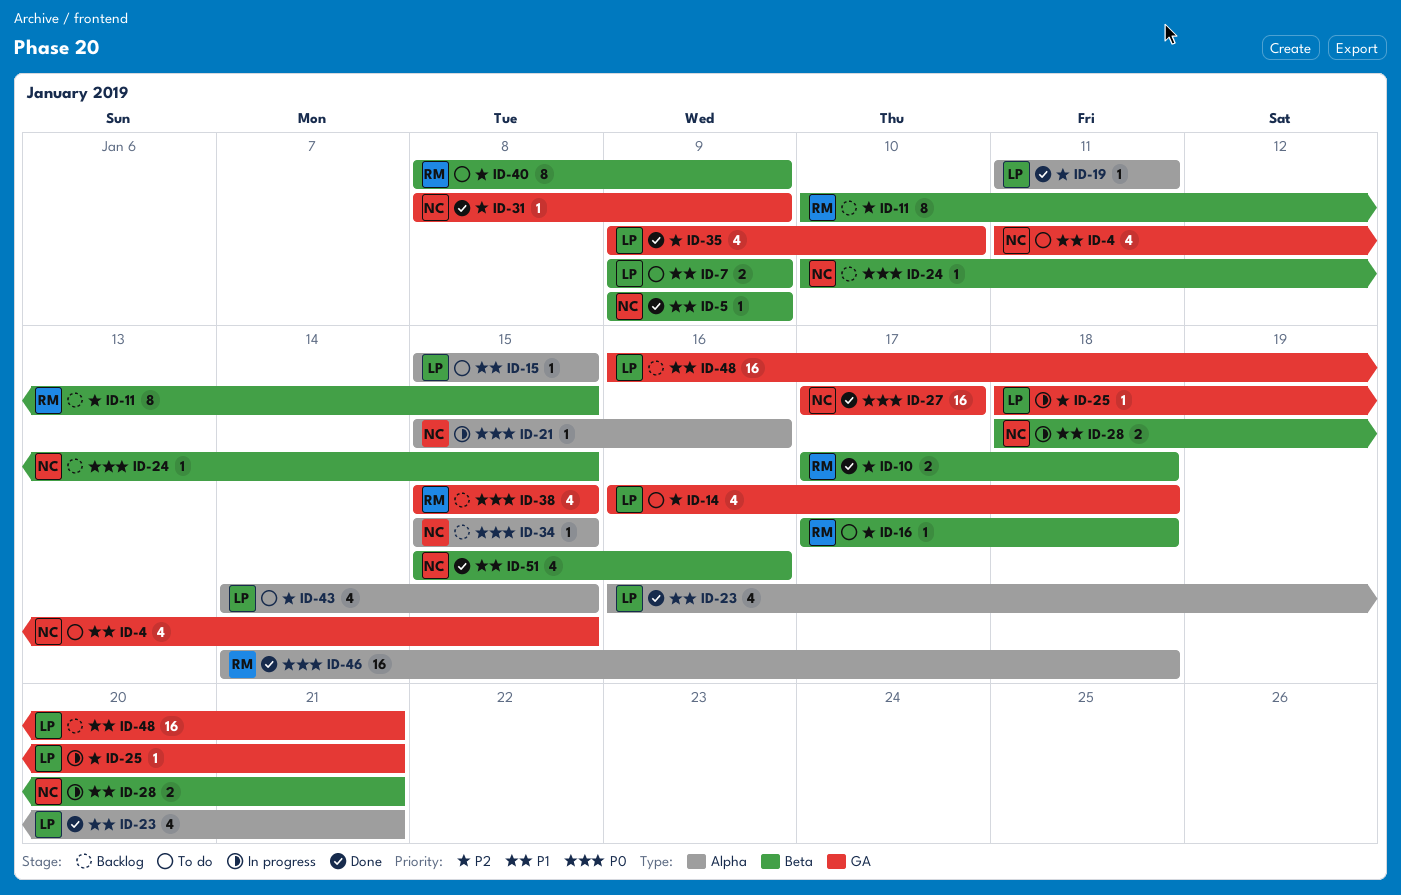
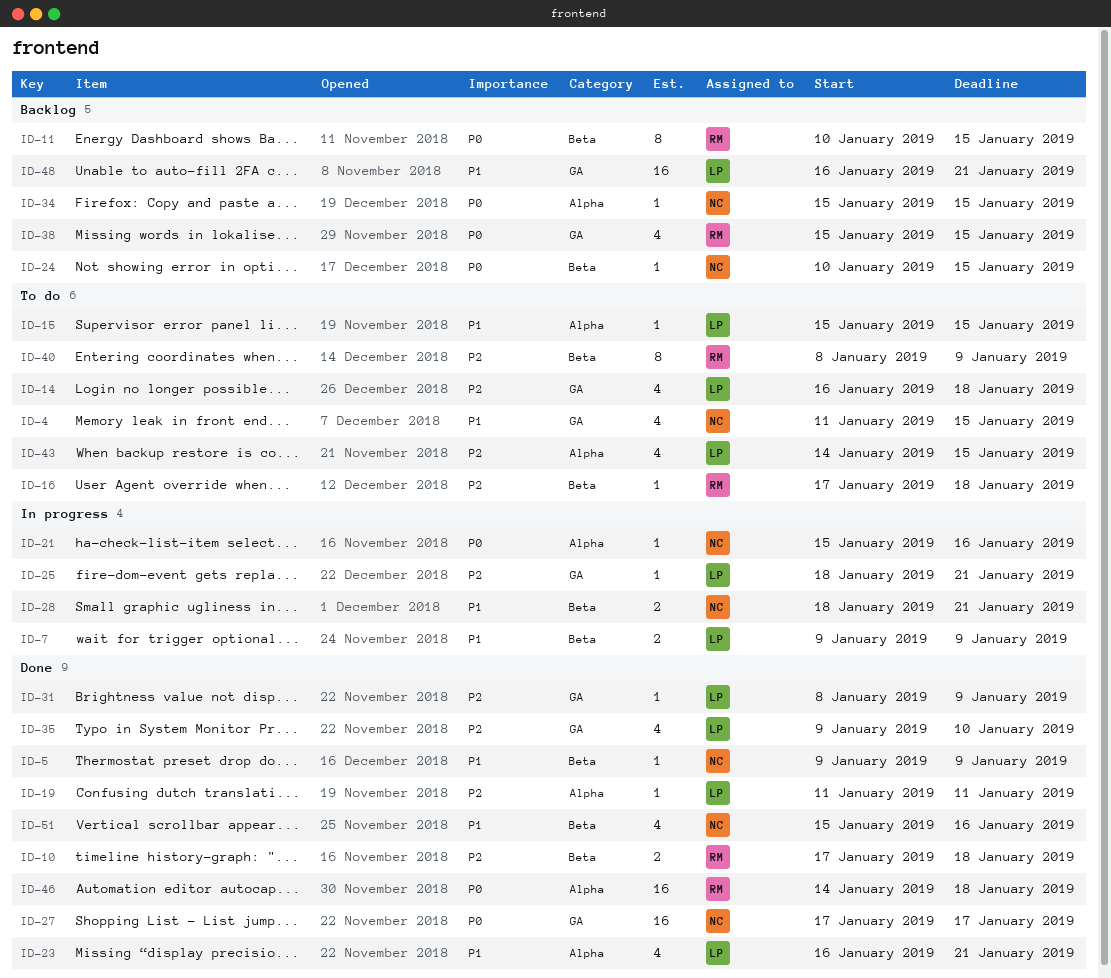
ID-7, status: To do -> In progress
ID-11, priority: P2 -> P0
ID-31, owner: NC -> LP

